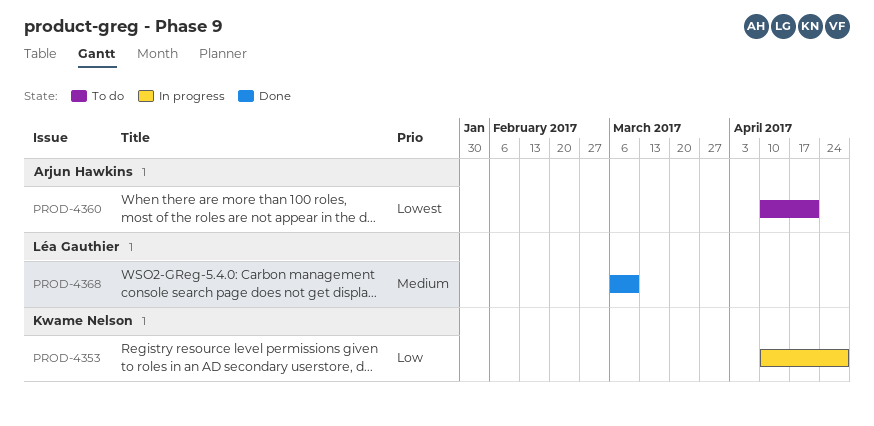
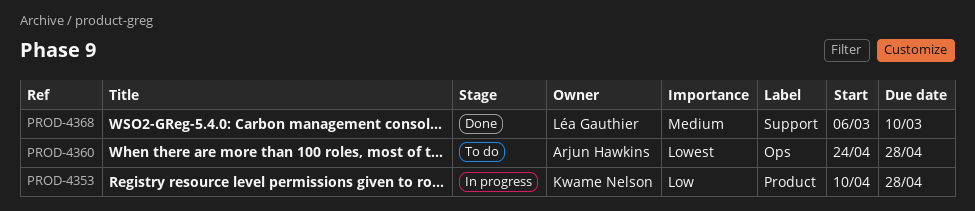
PROD-4360, start: Apr 10 -> Apr 24
PROD-4360, due: Apr 21 -> Apr 28

